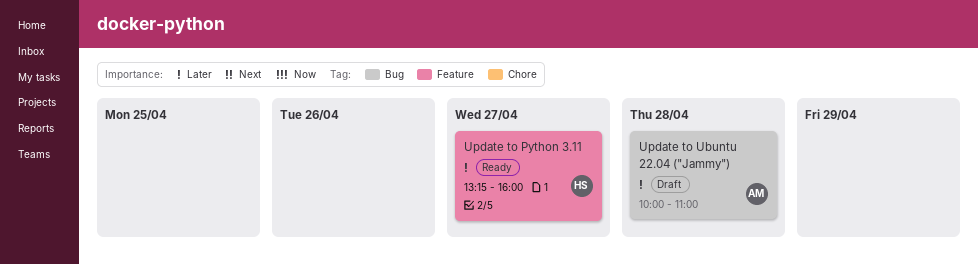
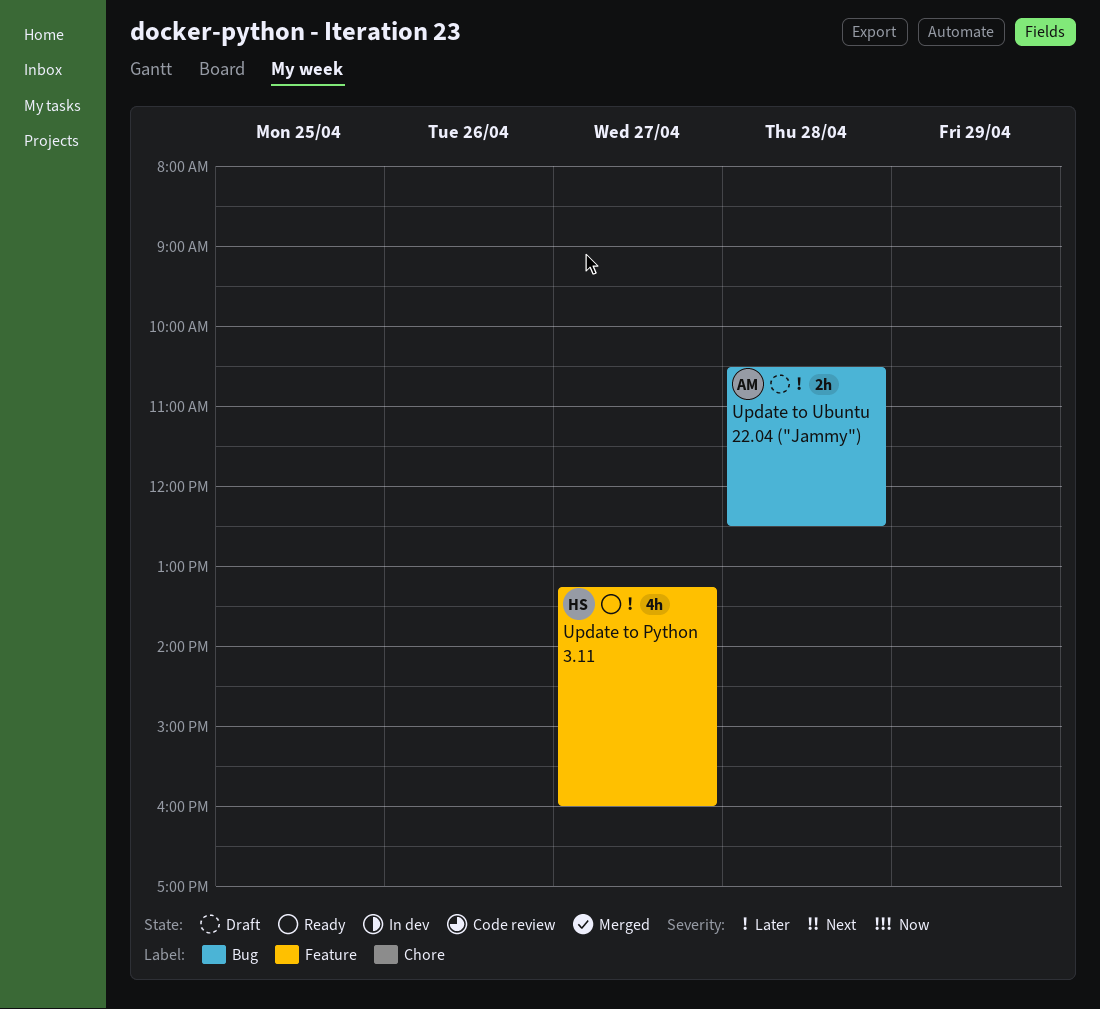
Update to Ubuntu 22.04 ("Jammy"), begins: 10:00 -> 10:30
Update to Ubuntu 22.04 ("Jammy"), ends: 11:00 -> 12:30

